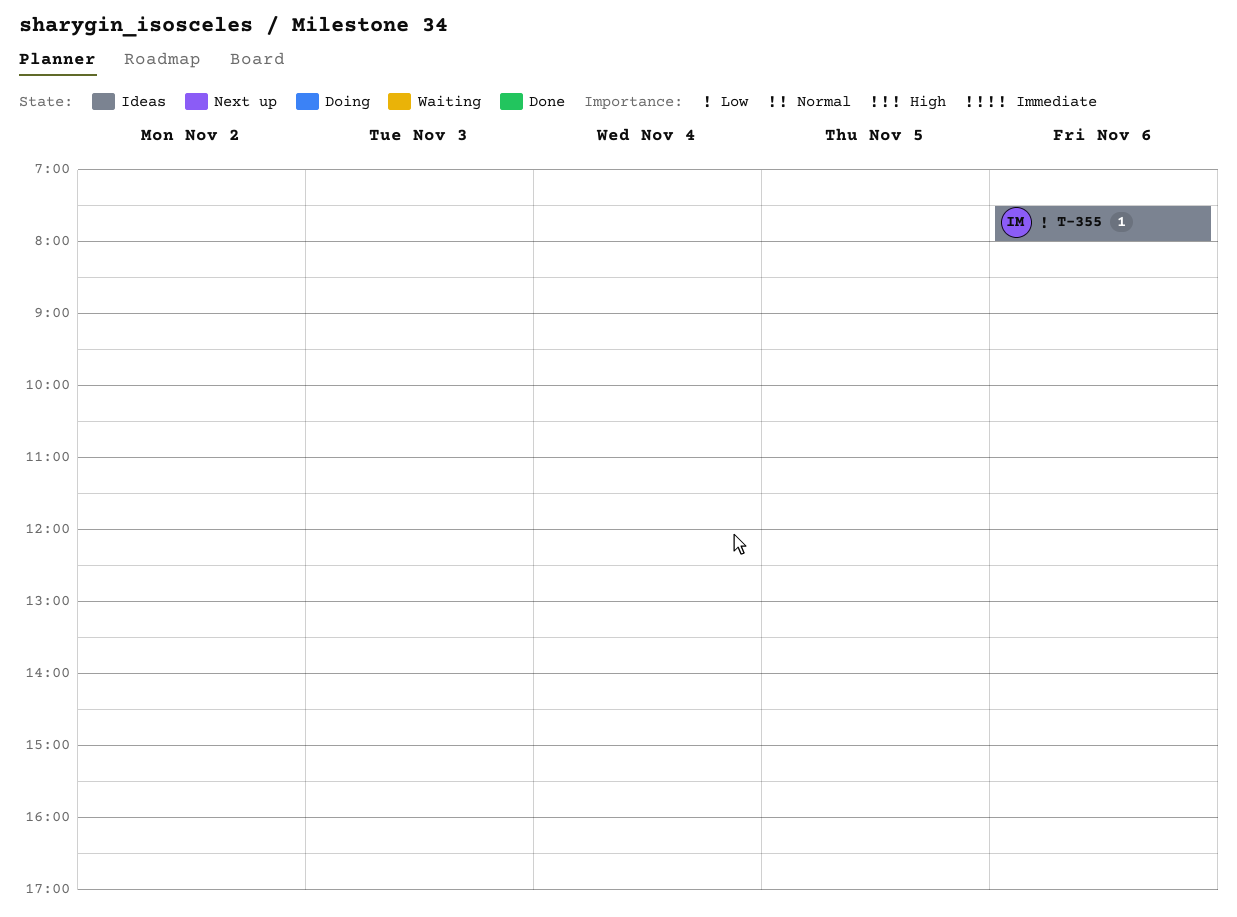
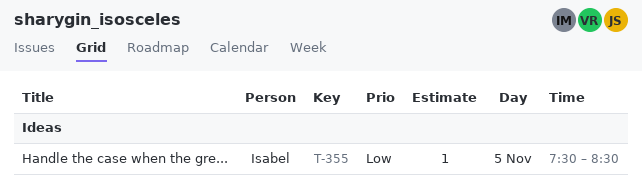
T-355, day: Nov 6 -> Nov 5
T-355, ends: 08:00 -> 08:30

